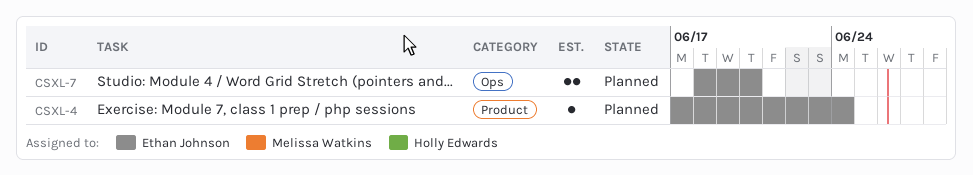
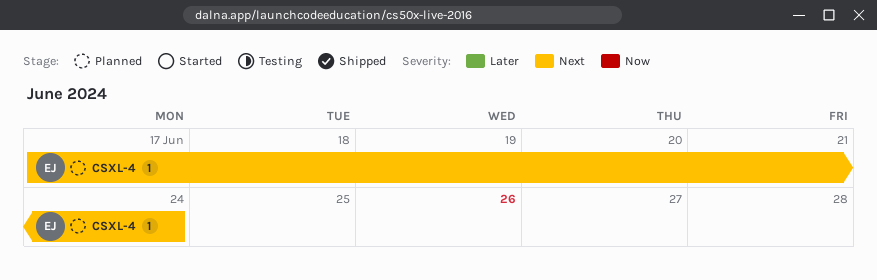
CSXL-7: present -> none

